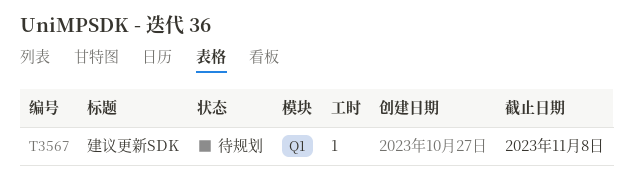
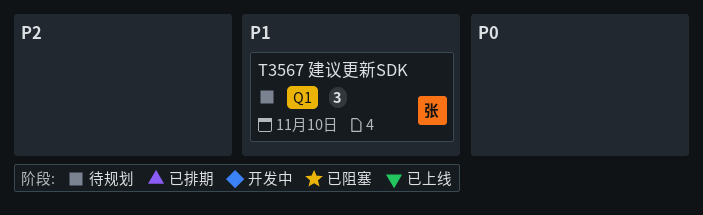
T3567, estimate: 1 -> 3
T3567, due: Nov 8 -> Nov 10

